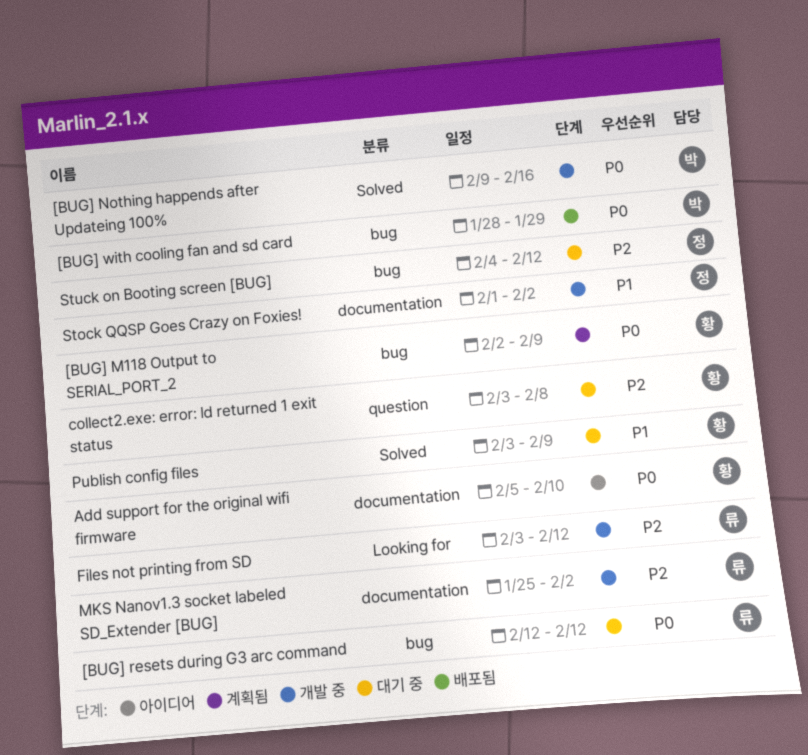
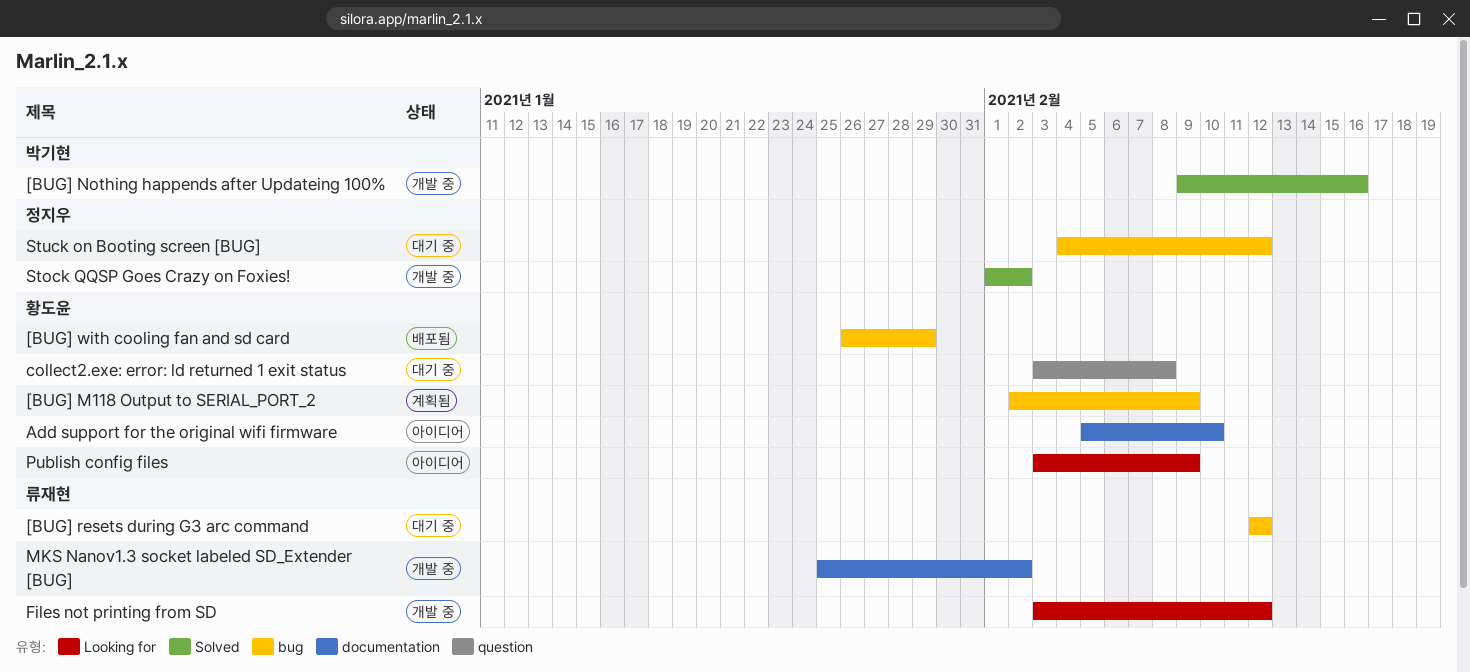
[BUG] with cooling fan and sd card, owner: 박기현 -> 황도윤
[BUG] with cooling fan and sd card, start: Jan 28 -> Jan 26
Publish config files, status: 대기 중 -> 아이디어
Publish config files, label: Solved -> Looking for
Stock QQSP Goes Crazy on Foxies!, label: documentation -> Solved

